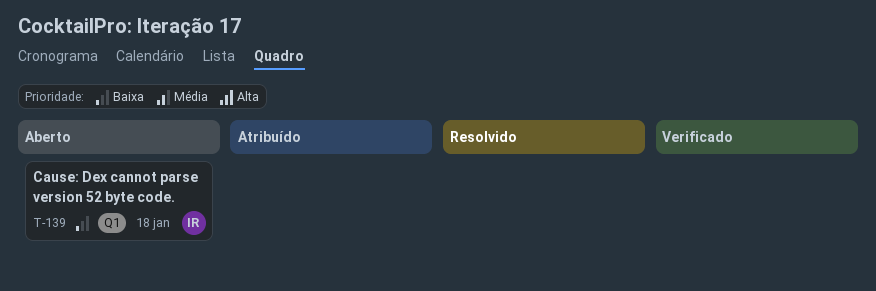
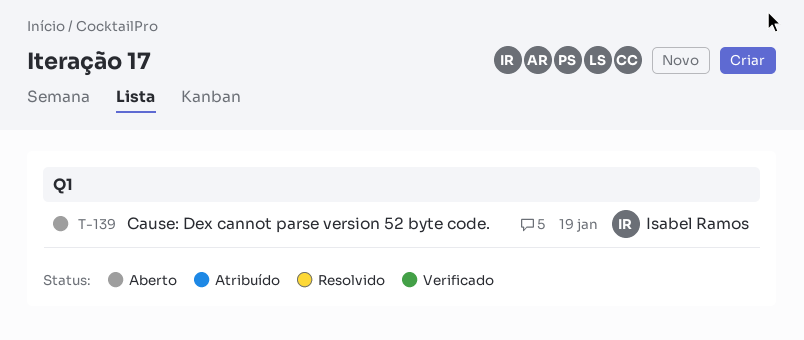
T-139, due: Jan 18 -> Jan 19

